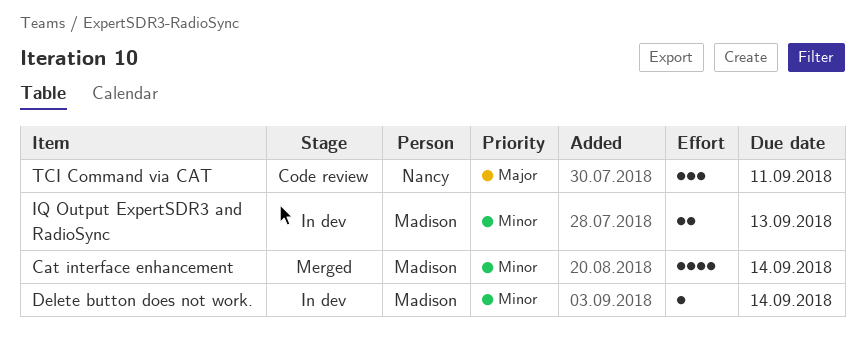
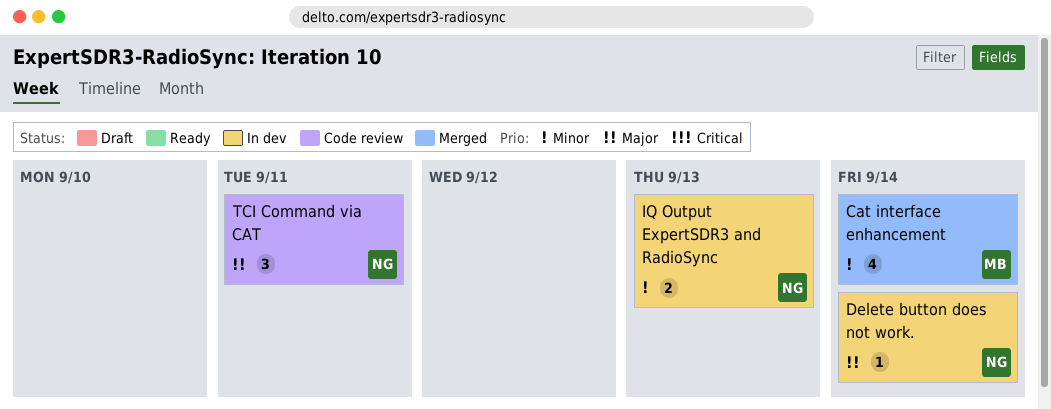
Delete button does not work., owner: Madison -> Nancy
Delete button does not work., priority: Minor -> Major
IQ Output ExpertSDR3 and RadioSync, owner: Madison -> Nancy

